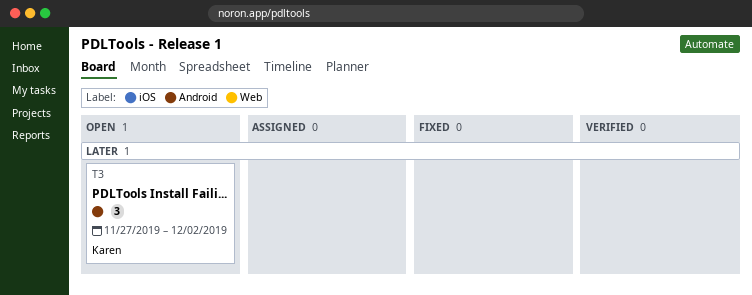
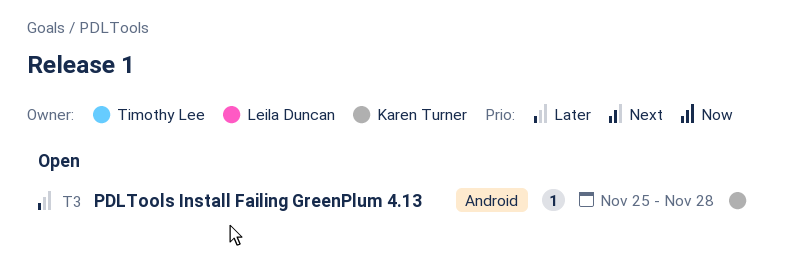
T3, estimate: 3 -> 1
T3, start: Nov 27 -> Nov 25
T3, due: Dec 2 -> Nov 28

